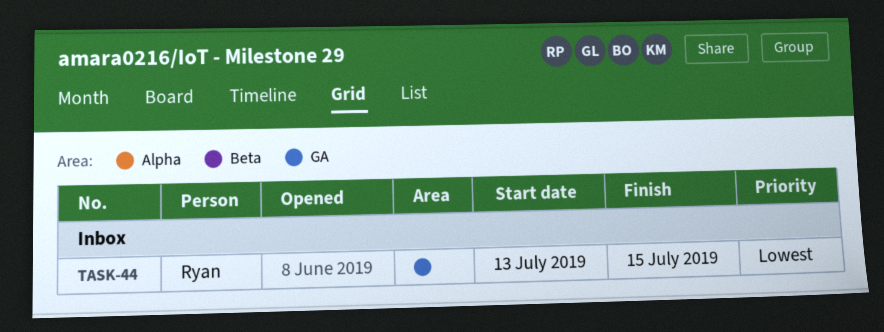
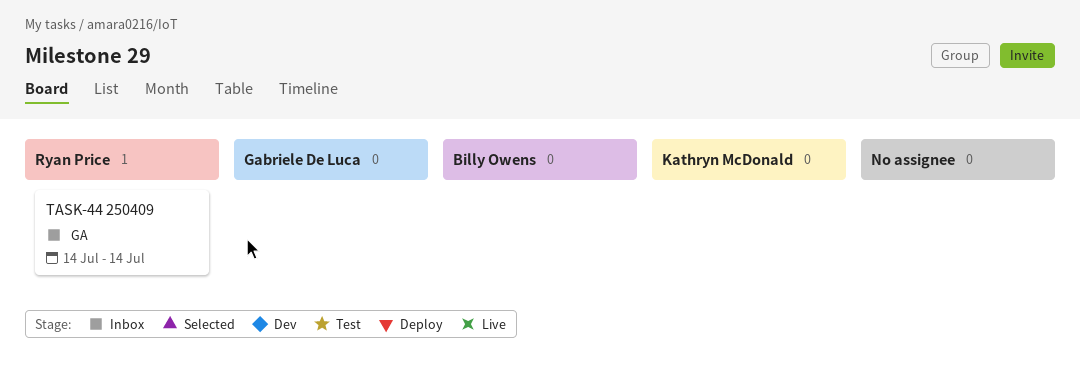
TASK-44, start: Jul 13 -> Jul 14
TASK-44, due: Jul 15 -> Jul 14

